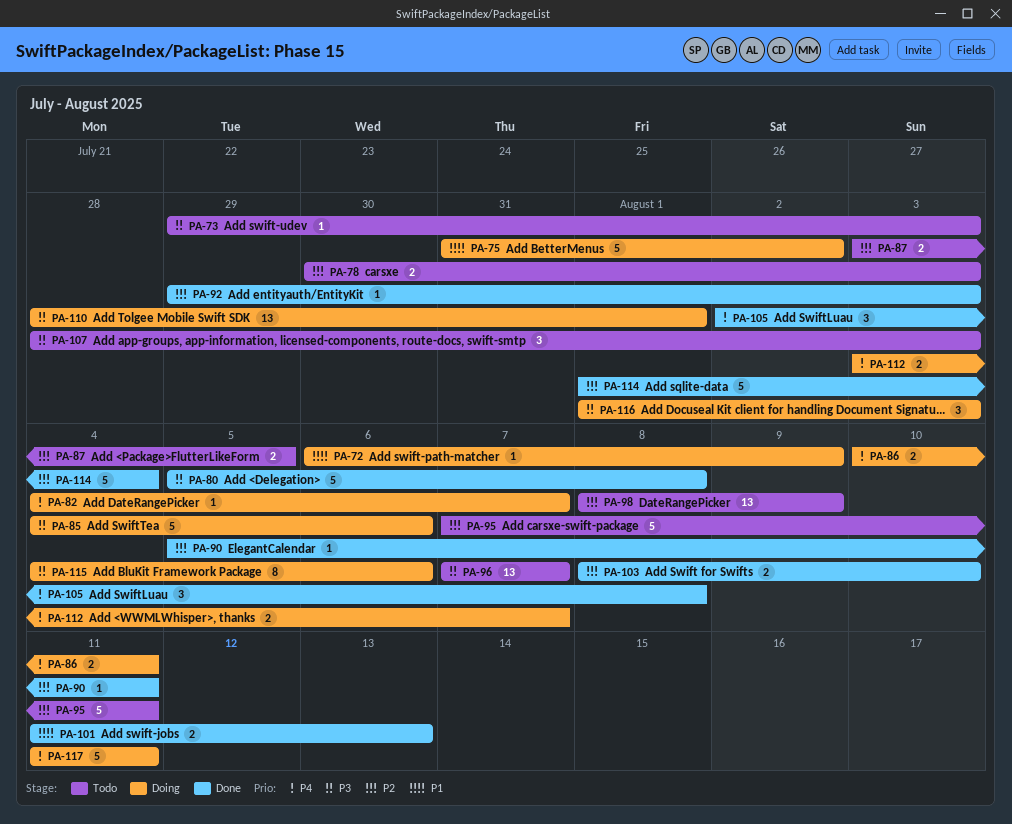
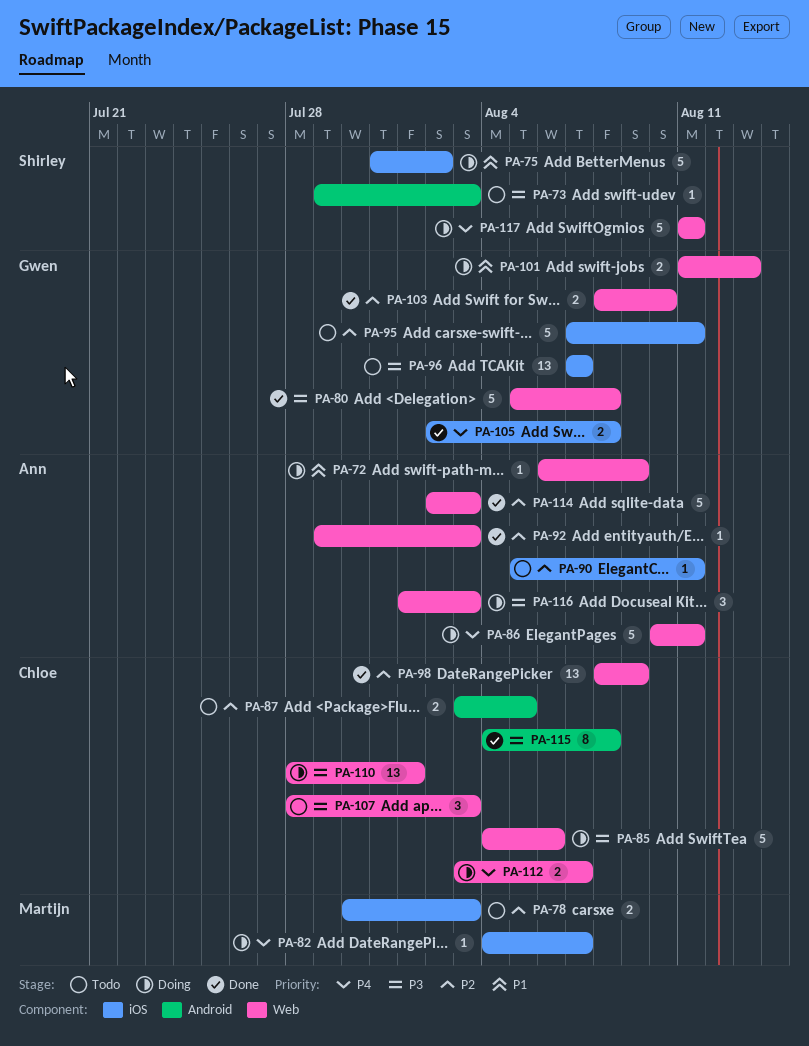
PA-86, estimate: 2 -> 5
PA-90, status: Done -> Todo
PA-98, status: Todo -> Done
PA-101, status: Done -> Doing
PA-105, estimate: 3 -> 2
PA-114, start: Aug 1 -> Aug 2
PA-114, due: Aug 4 -> Aug 3
PA-115, status: Doing -> Done
PA-115, due: Aug 6 -> Aug 8

